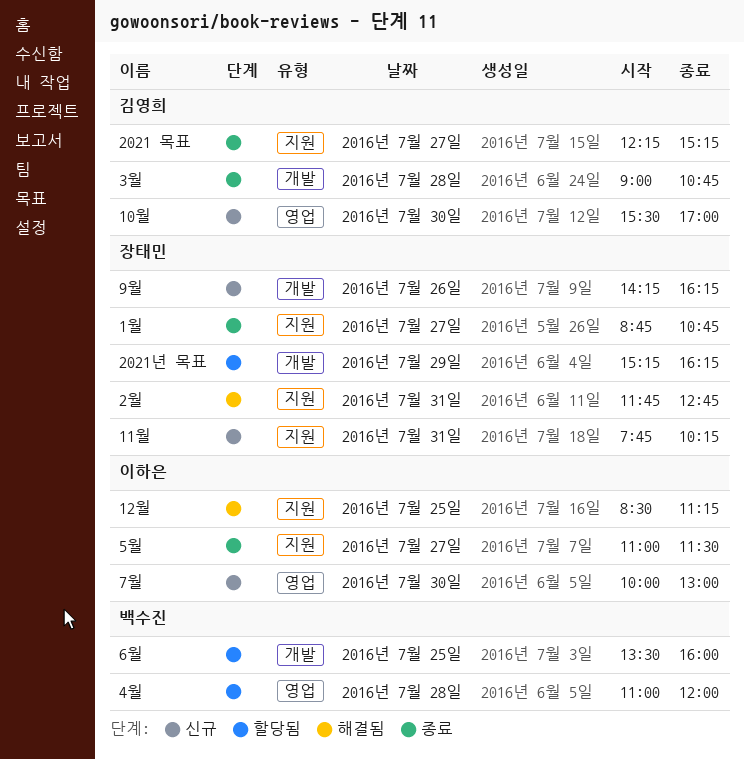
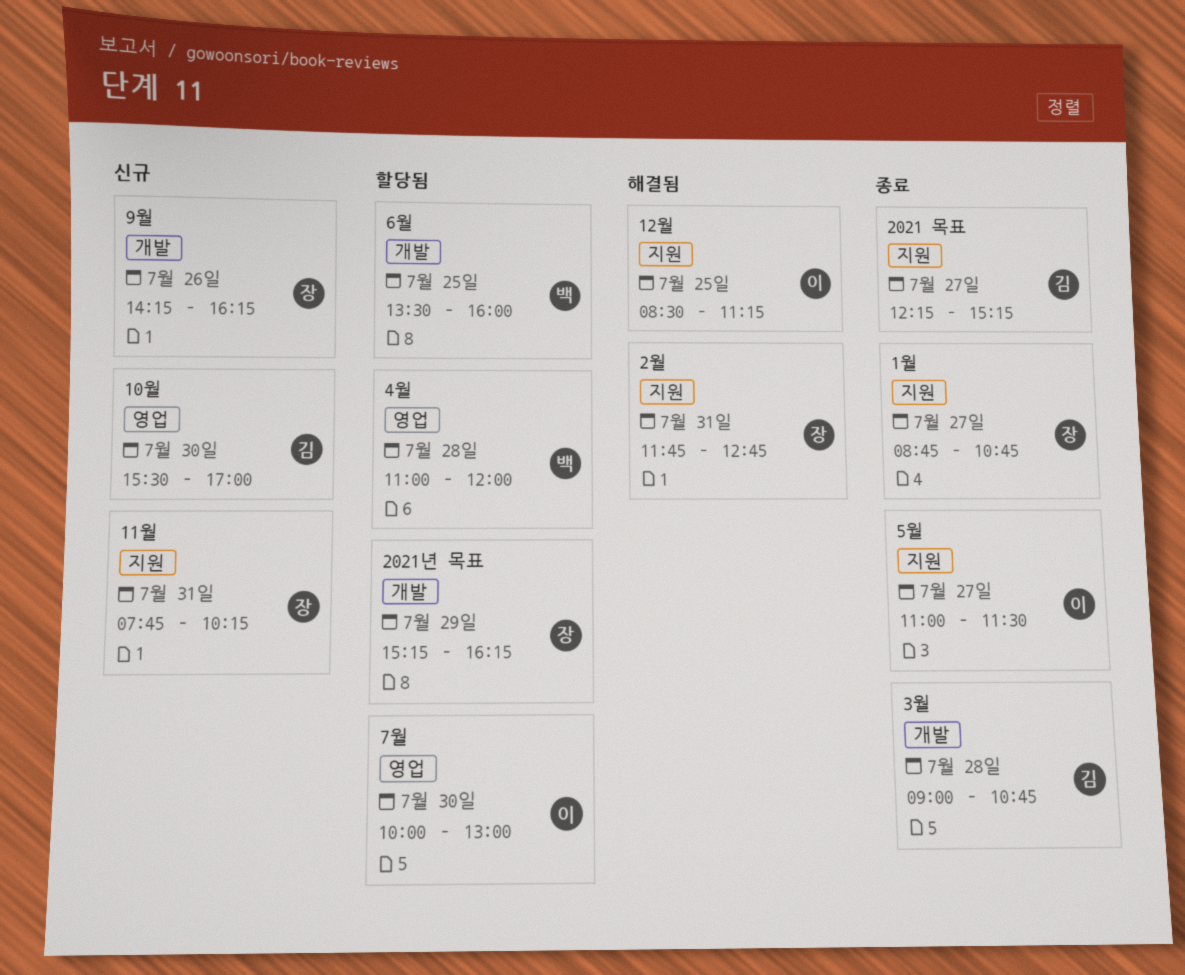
7월, status: 신규 -> 할당됨

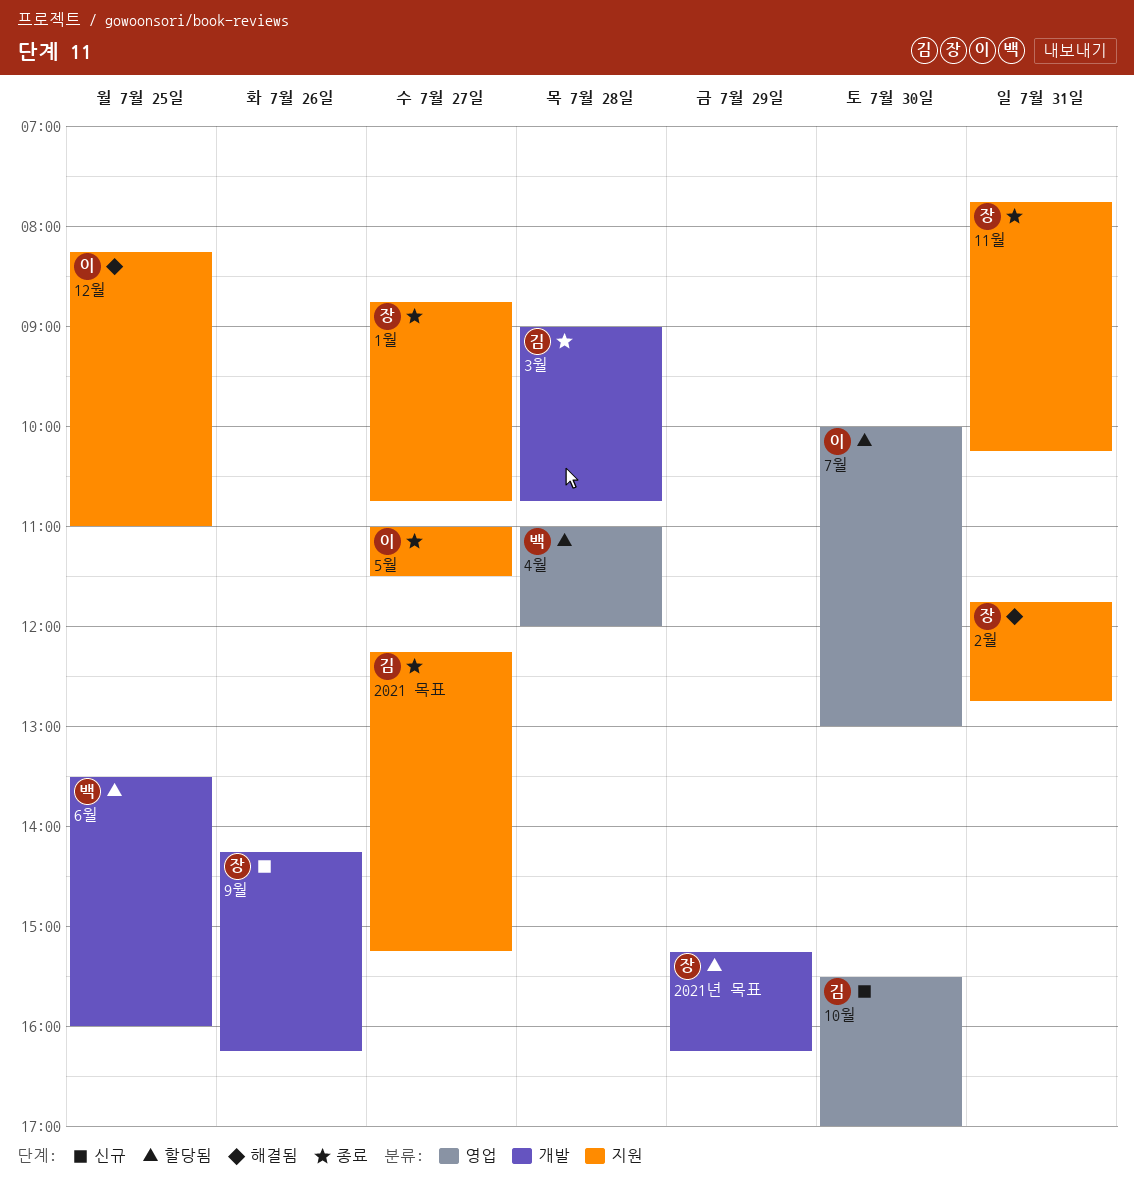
11월, status: 신규 -> 종료
12월, begins: 08:30 -> 08:15
12월, ends: 11:15 -> 11:00

